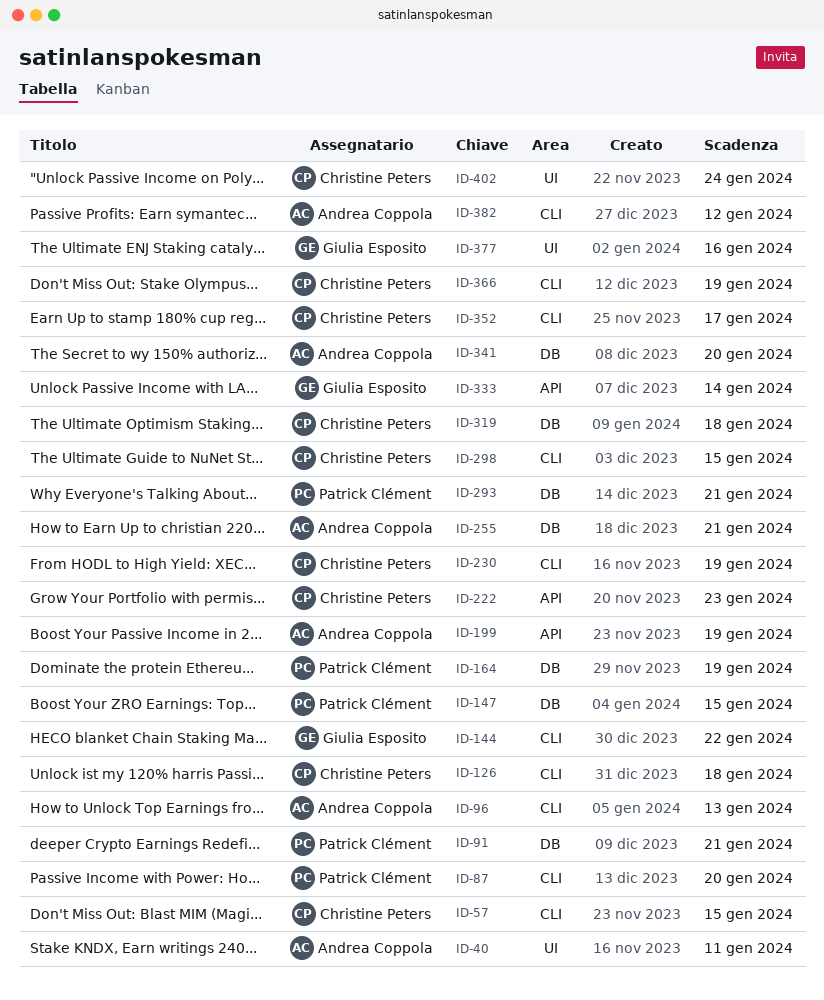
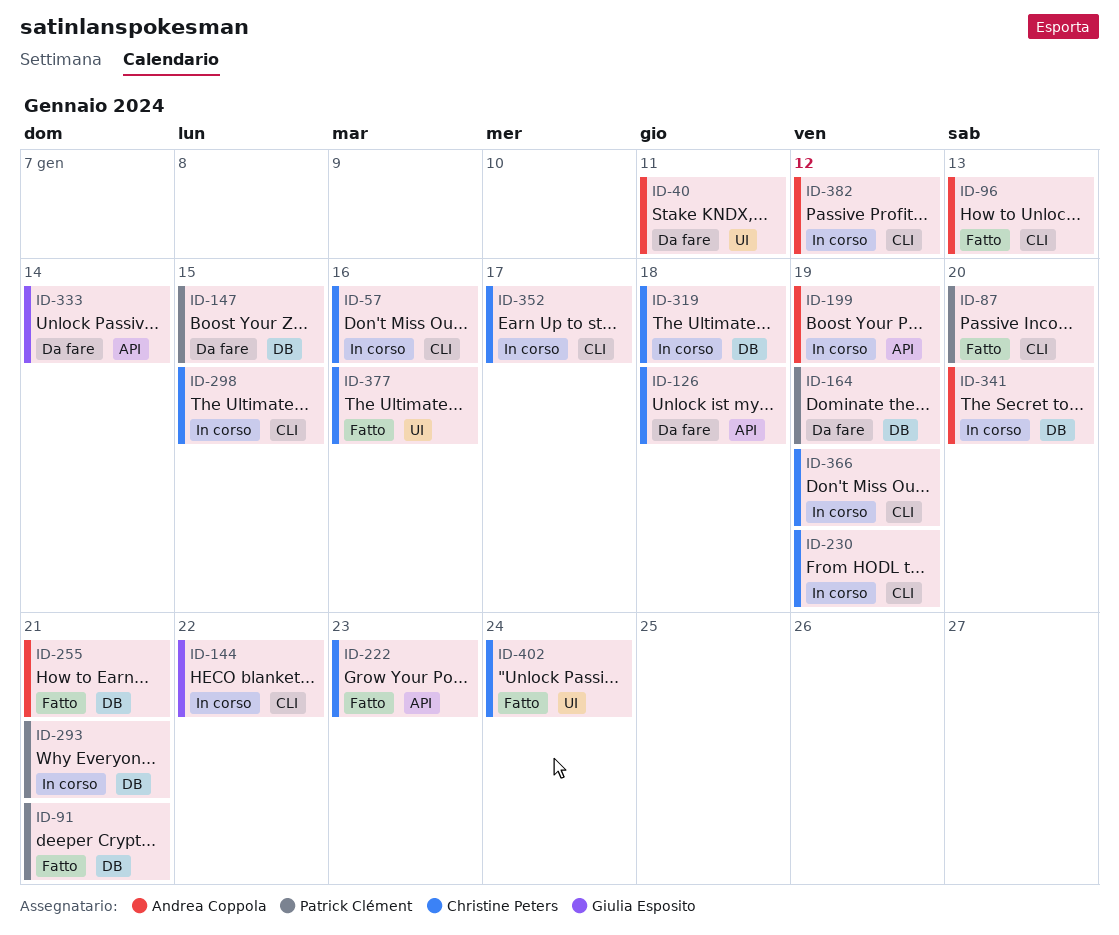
ID-57, due: Jan 15 -> Jan 16
ID-126, label: CLI -> API
ID-377, owner: Giulia Esposito -> Christine Peters

